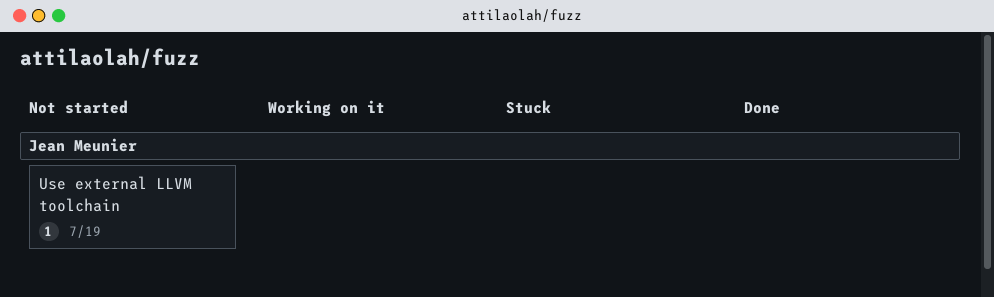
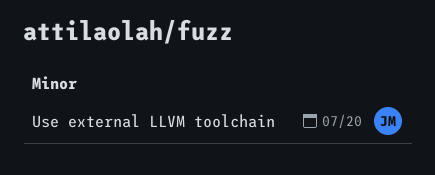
Use external LLVM toolchain, due: Jul 19 -> Jul 20

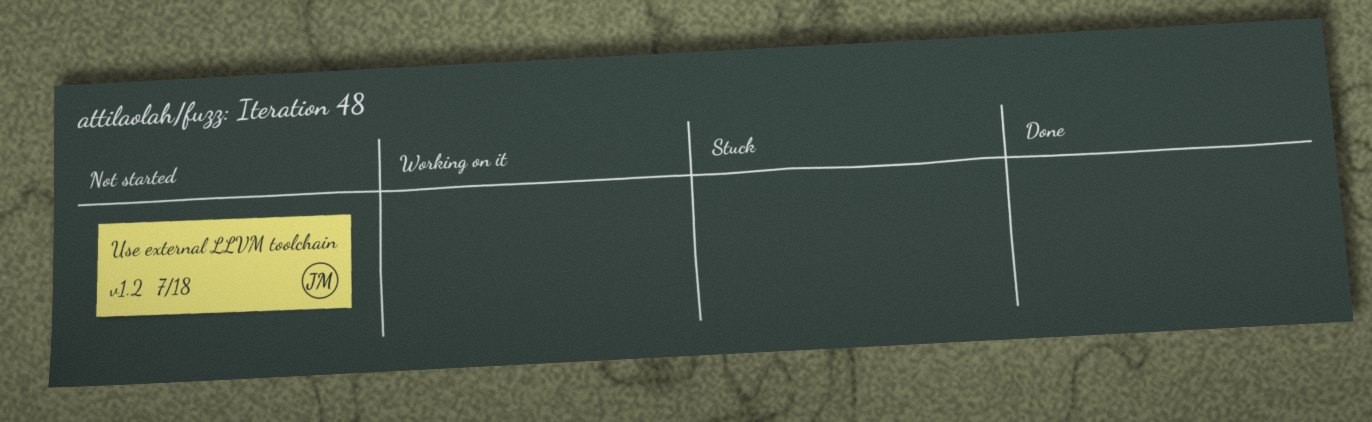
Use external LLVM toolchain, due: Jul 20 -> Jul 18

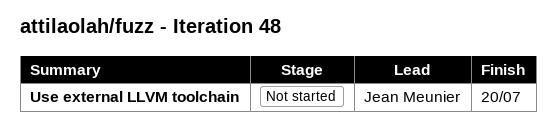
Use external LLVM toolchain, due: Jul 18 -> Jul 20

